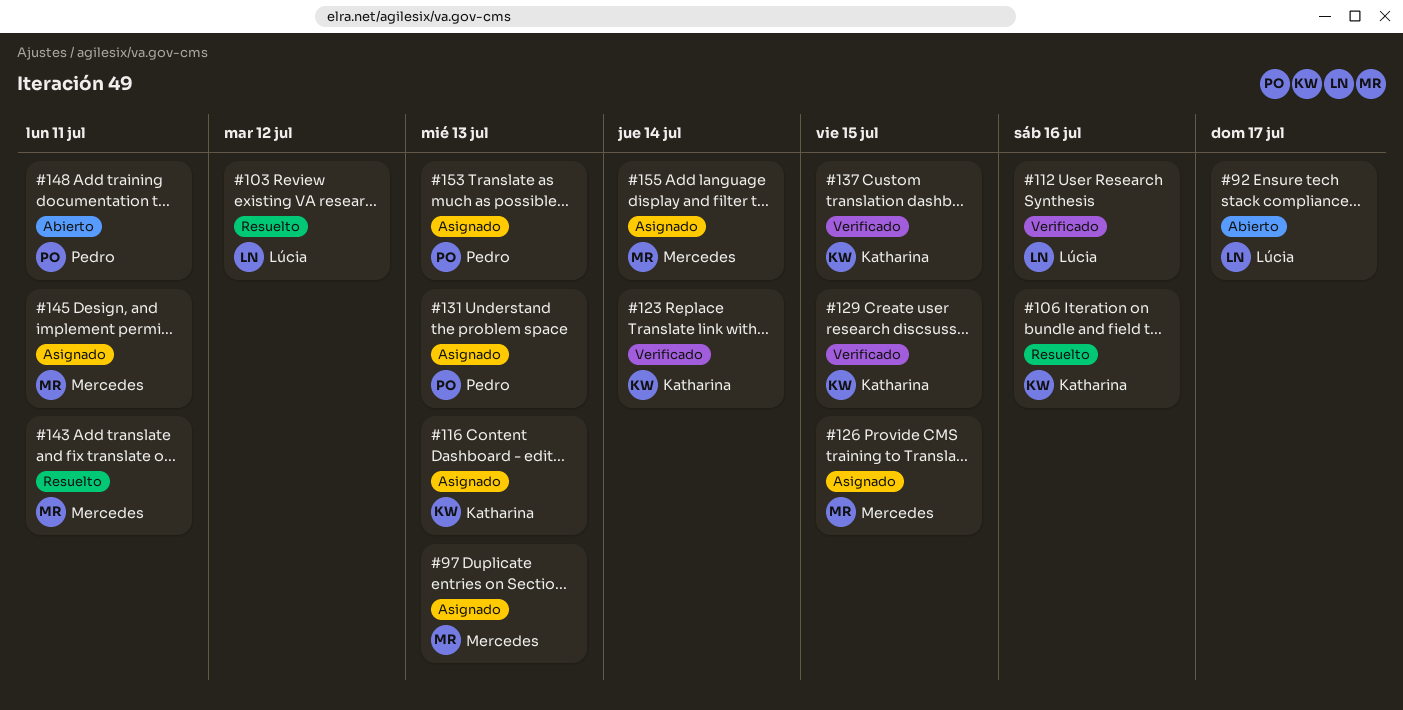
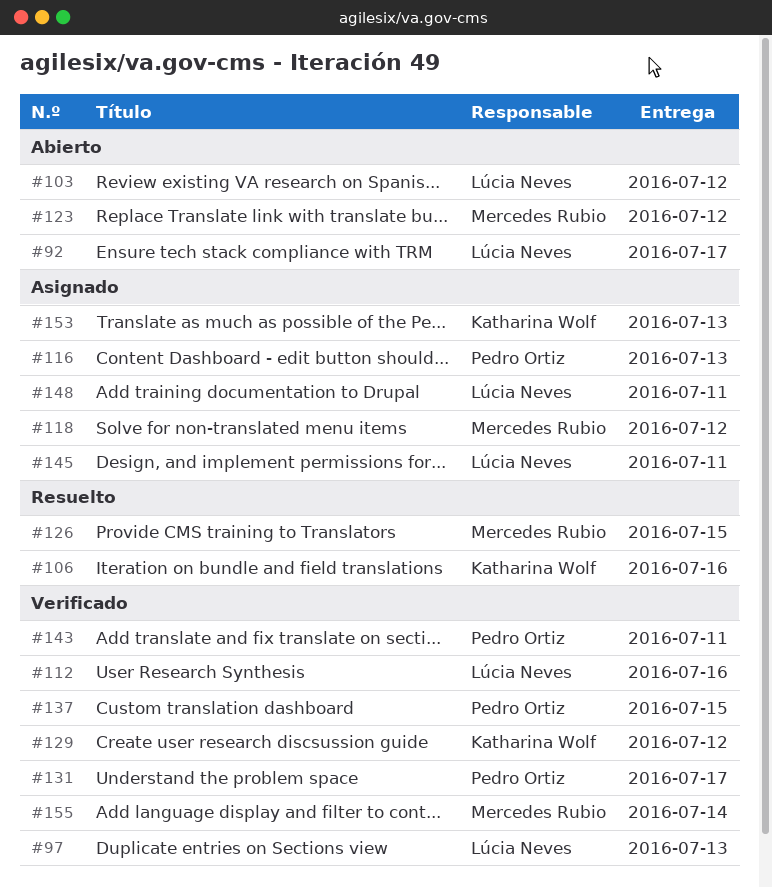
#97, status: Asignado -> Verificado
#97, owner: Mercedes Rubio -> Lúcia Neves
#103, status: Resuelto -> Abierto
#116, owner: Katharina Wolf -> Pedro Ortiz
#118: none -> present
#123, status: Verificado -> Abierto
#123, owner: Katharina Wolf -> Mercedes Rubio
#123, due: Jul 14 -> Jul 12
#126, status: Asignado -> Resuelto
#129, due: Jul 15 -> Jul 12
#131, status: Asignado -> Verificado
#131, due: Jul 13 -> Jul 17
#137, owner: Katharina Wolf -> Pedro Ortiz
#143, status: Resuelto -> Verificado
#143, owner: Mercedes Rubio -> Pedro Ortiz
#145, owner: Mercedes Rubio -> Lúcia Neves
#148, status: Abierto -> Asignado
#148, owner: Pedro Ortiz -> Lúcia Neves
#153, owner: Pedro Ortiz -> Katharina Wolf
#155, status: Asignado -> Verificado

